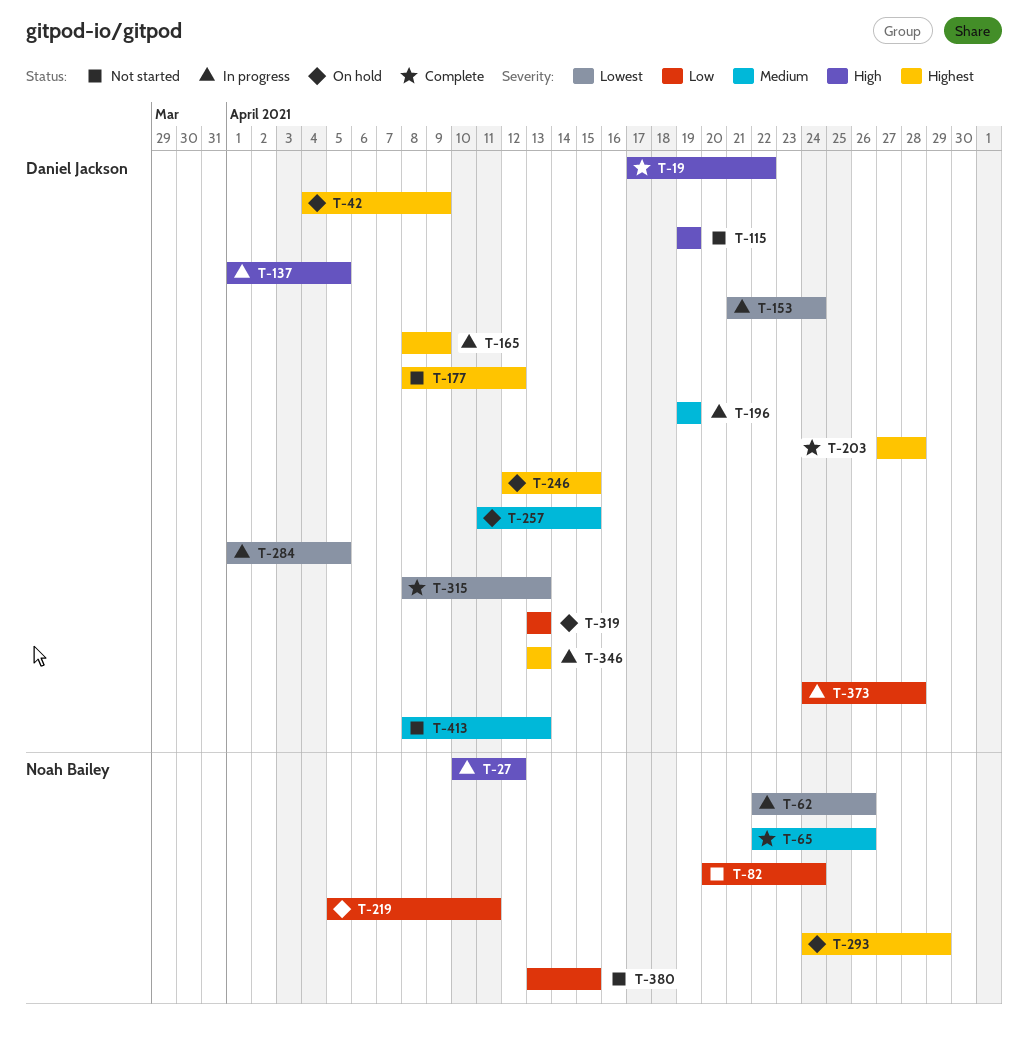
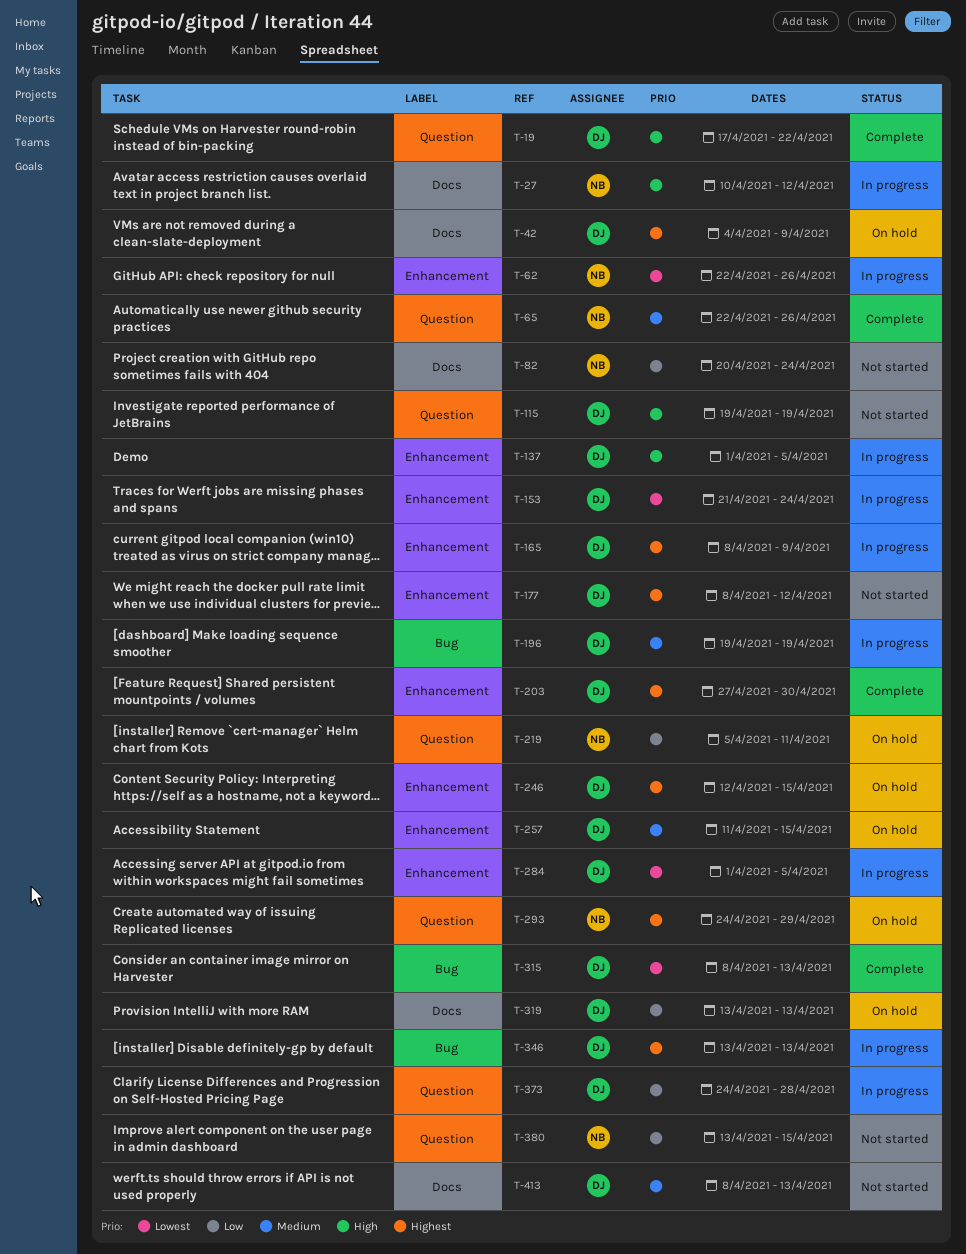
T-203, due: Apr 28 -> Apr 30

